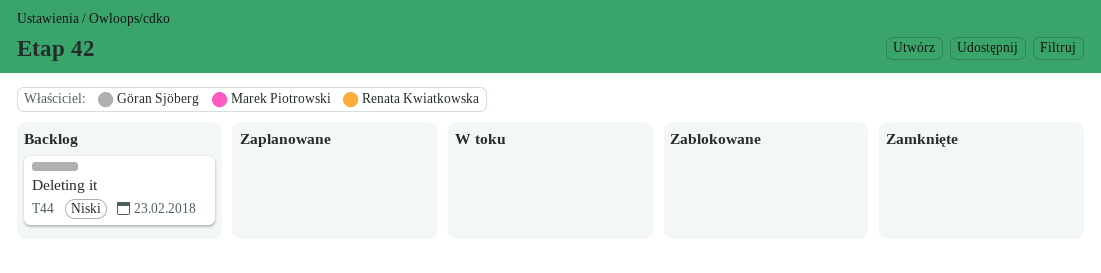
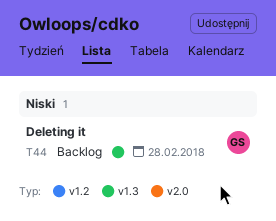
T44, due: Feb 23 -> Feb 28

